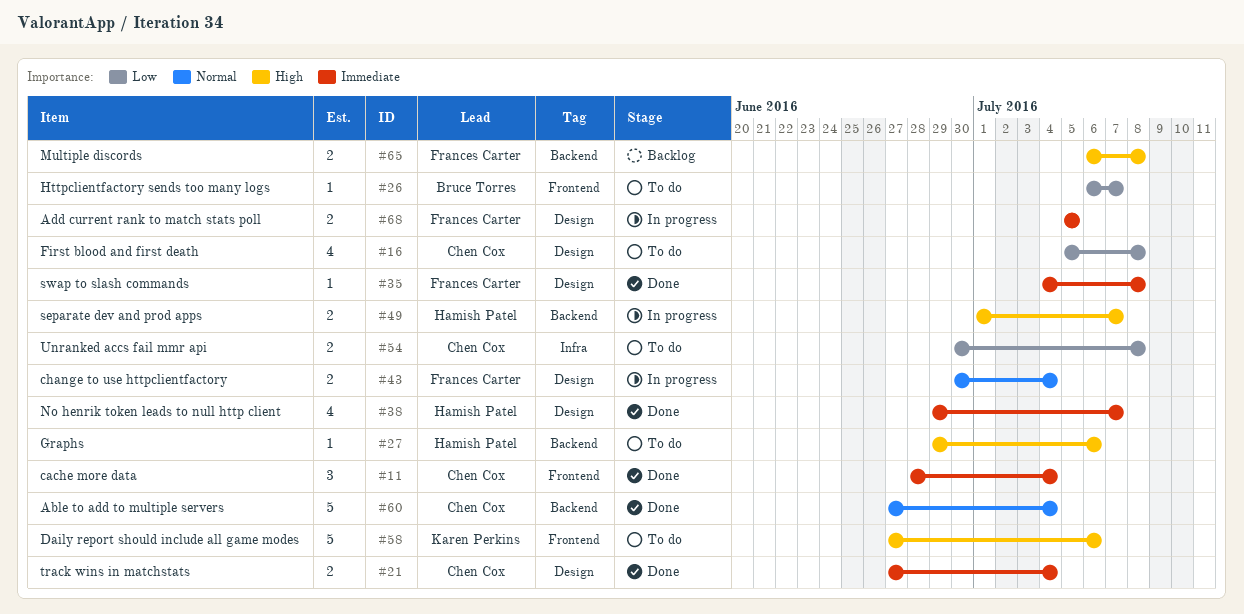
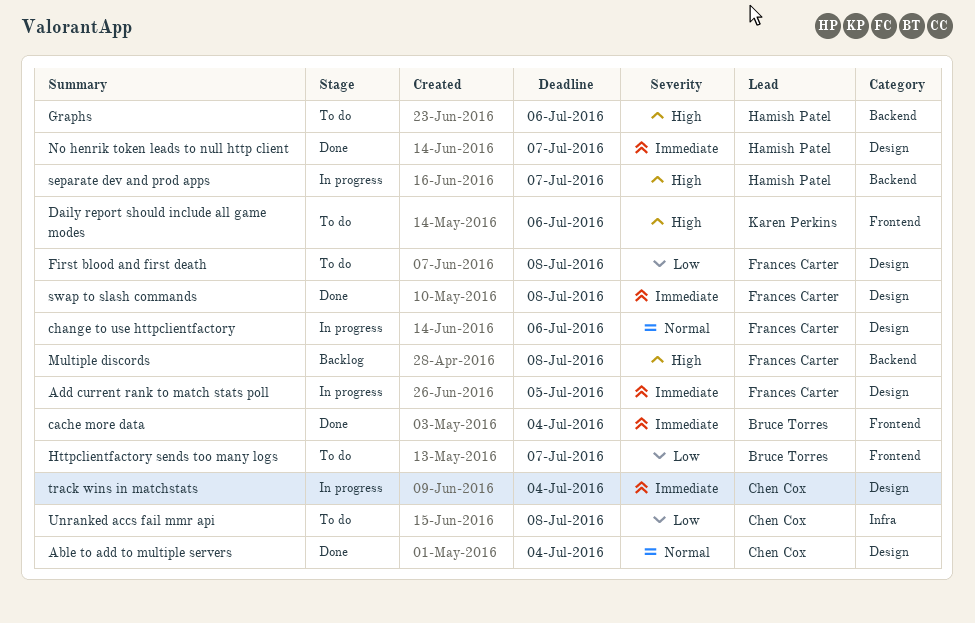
Able to add to multiple servers, label: Backend -> Design
cache more data, owner: Chen Cox -> Bruce Torres
change to use httpclientfactory, due: Jul 4 -> Jul 6
First blood and first death, owner: Chen Cox -> Frances Carter
track wins in matchstats, status: Done -> In progress

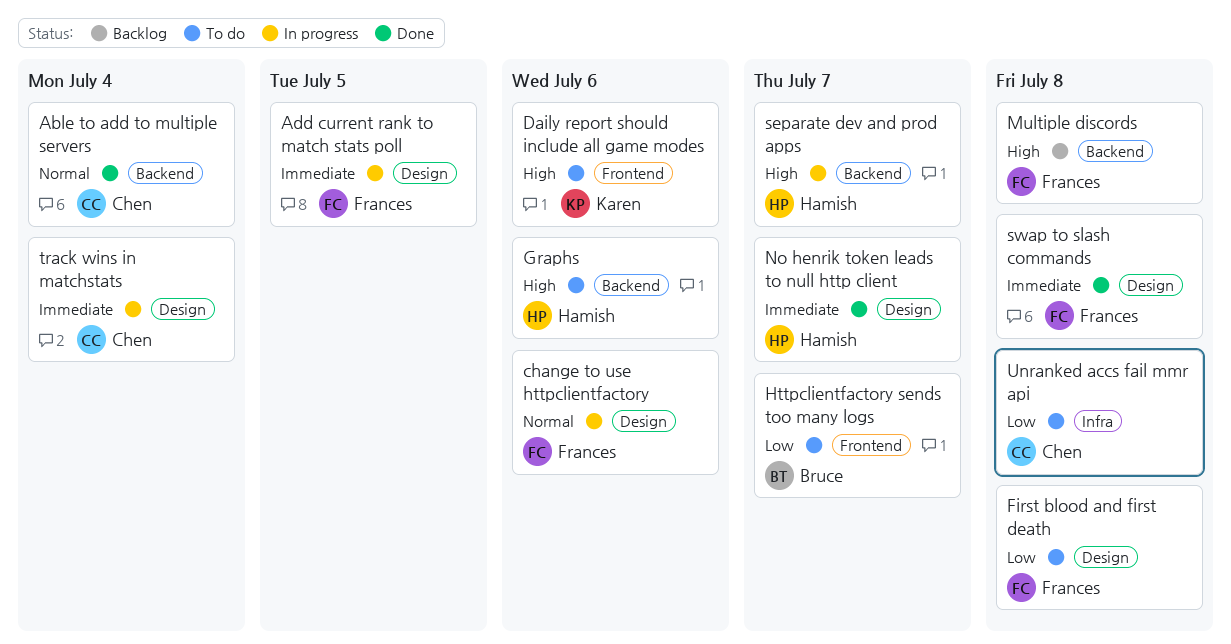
Able to add to multiple servers, label: Design -> Backend
cache more data: present -> none

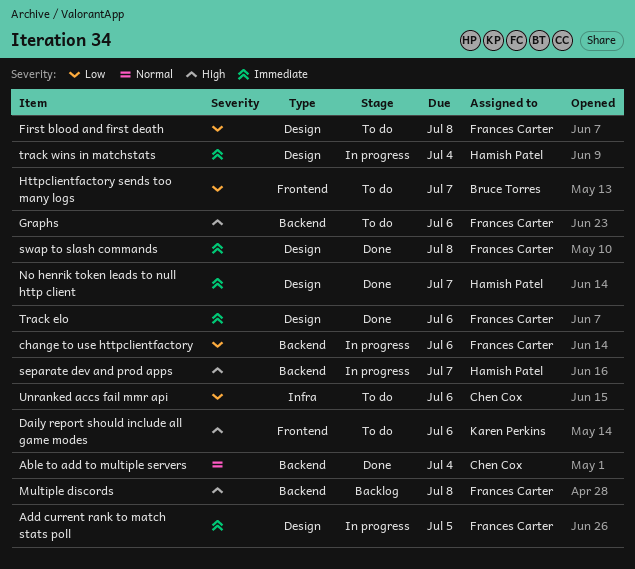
change to use httpclientfactory, priority: Normal -> Low
change to use httpclientfactory, label: Design -> Backend
Graphs, owner: Hamish Patel -> Frances Carter
Track elo: none -> present
track wins in matchstats, owner: Chen Cox -> Hamish Patel
Unranked accs fail mmr api, due: Jul 8 -> Jul 6

